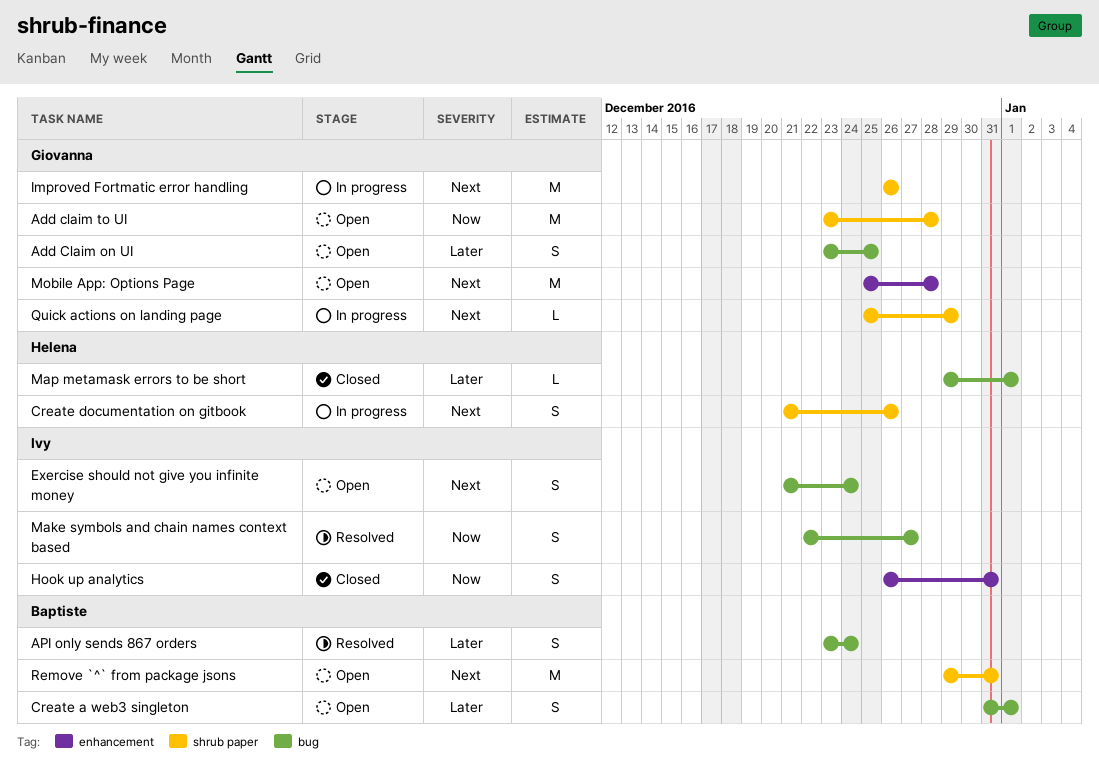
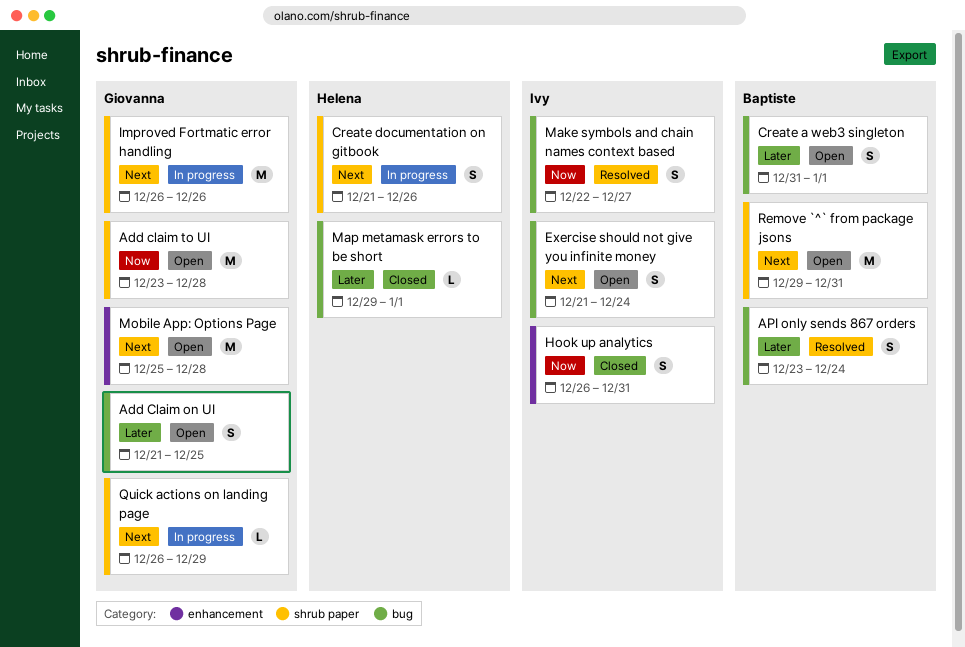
Add Claim on UI, start: Dec 23 -> Dec 21
Quick actions on landing page, start: Dec 25 -> Dec 26

